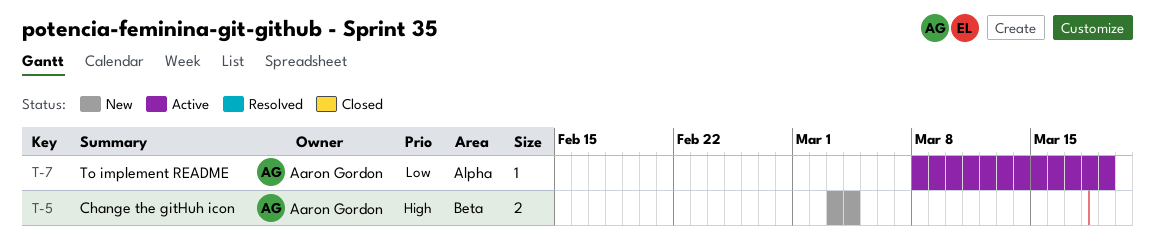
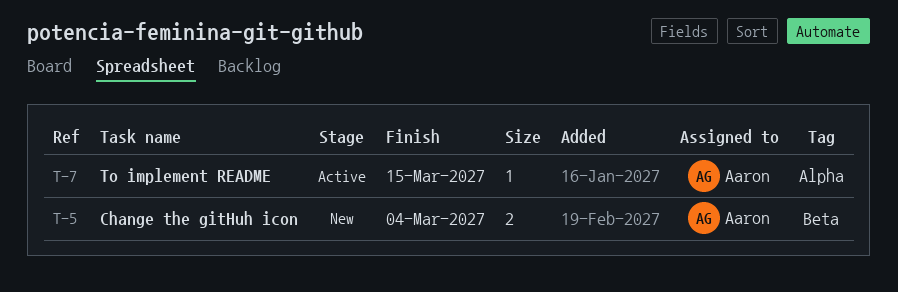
T-7, due: Mar 19 -> Mar 15

